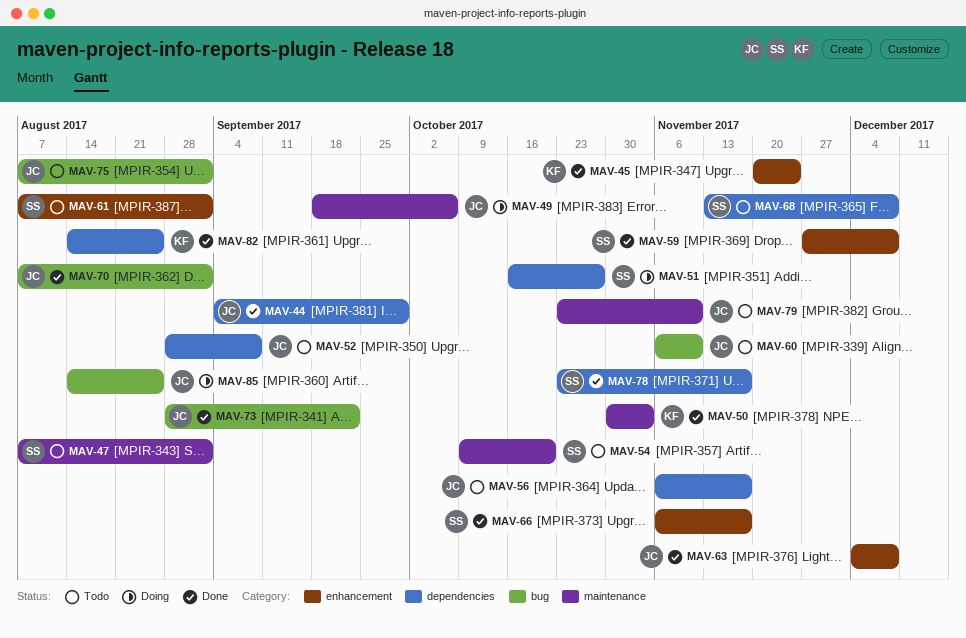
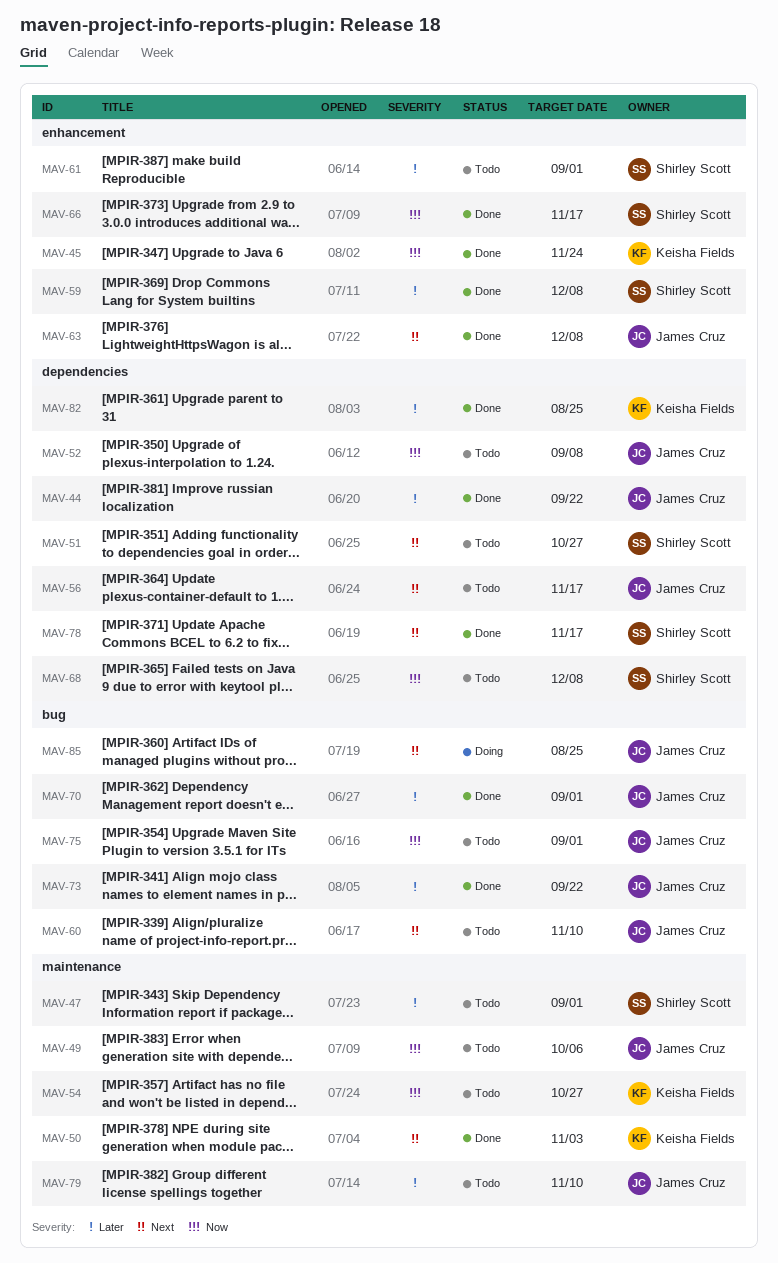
MAV-44, due: Sep 29 -> Sep 22
MAV-49, status: Doing -> Todo
MAV-51, status: Doing -> Todo
MAV-54, owner: Shirley Scott -> Keisha Fields
MAV-54, due: Oct 20 -> Oct 27

